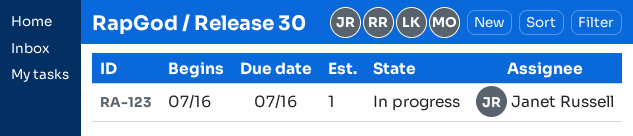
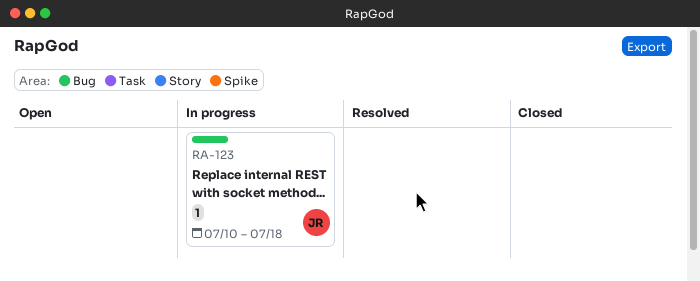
RA-123, start: Jul 16 -> Jul 10
RA-123, due: Jul 16 -> Jul 18

